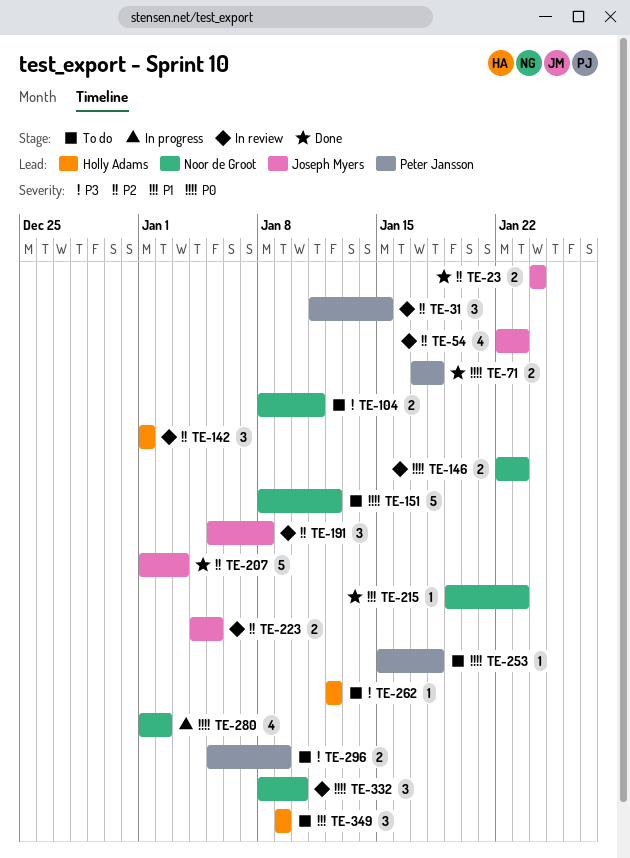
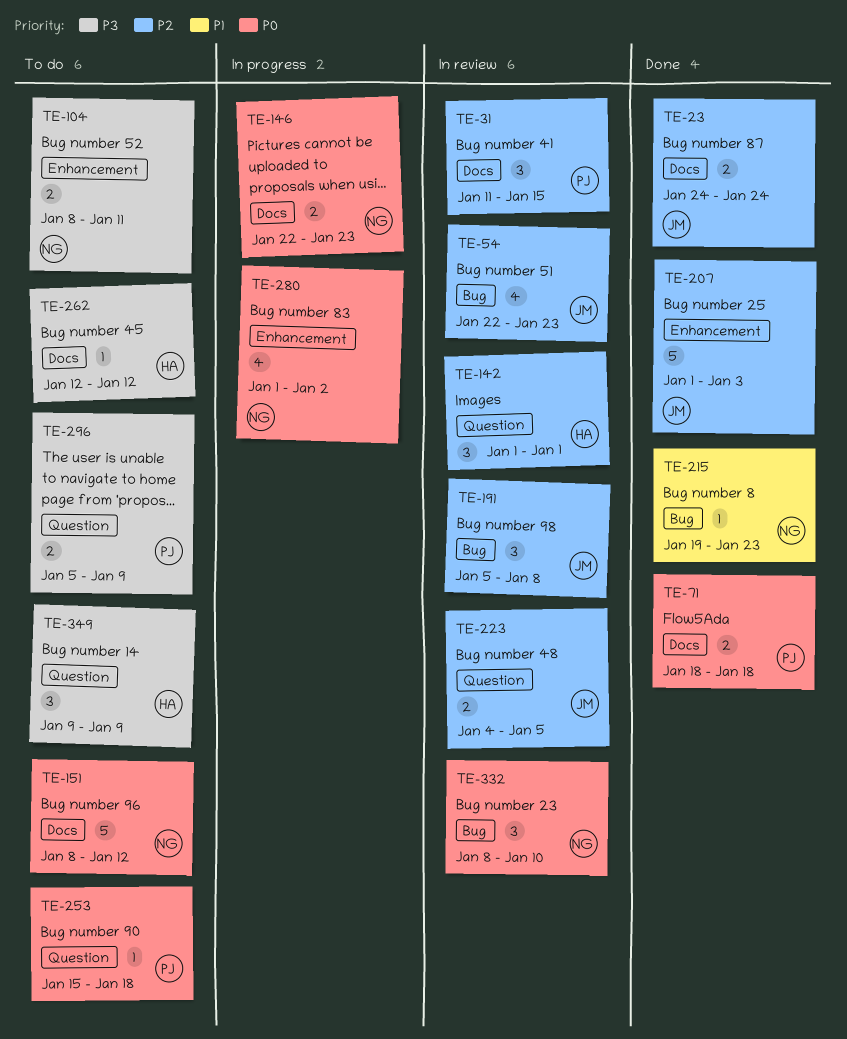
TE-71, start: Jan 17 -> Jan 18
TE-146, status: In review -> In progress
TE-349, priority: P1 -> P3

